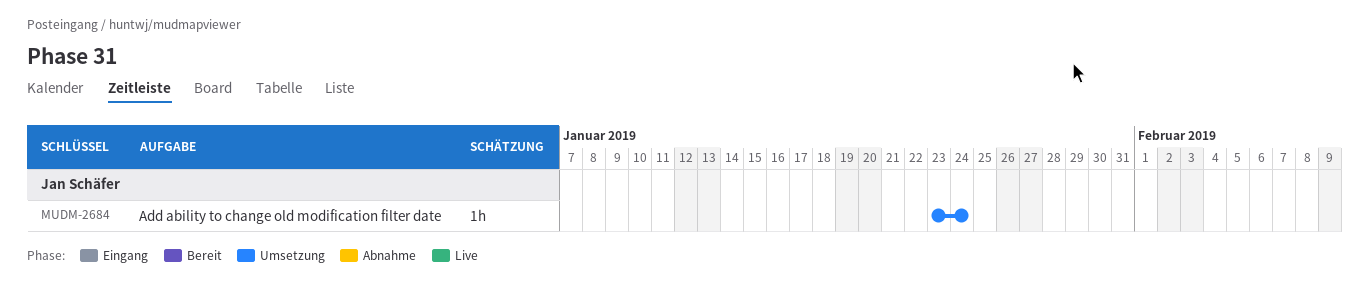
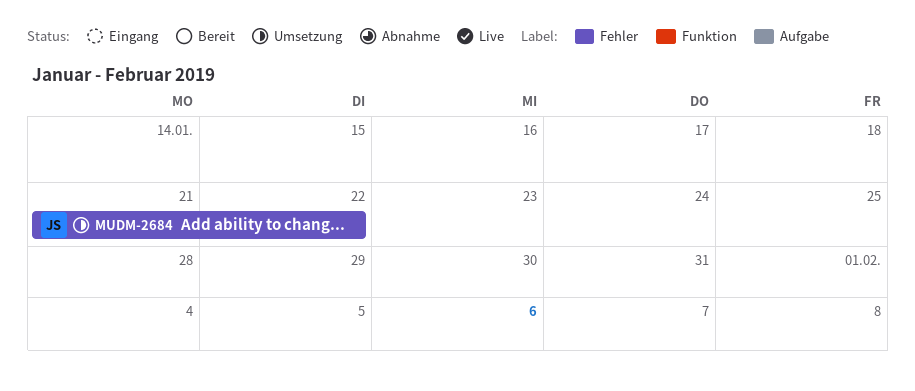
MUDM-2684, start: Jan 23 -> Jan 21
MUDM-2684, due: Jan 24 -> Jan 22

